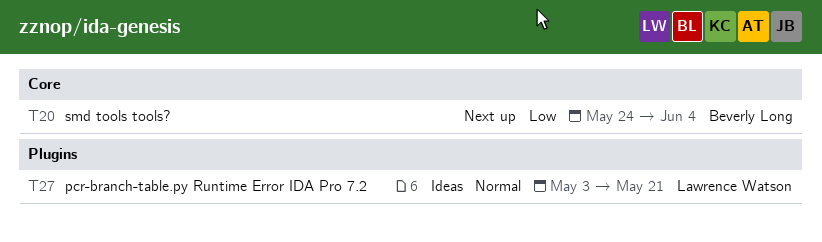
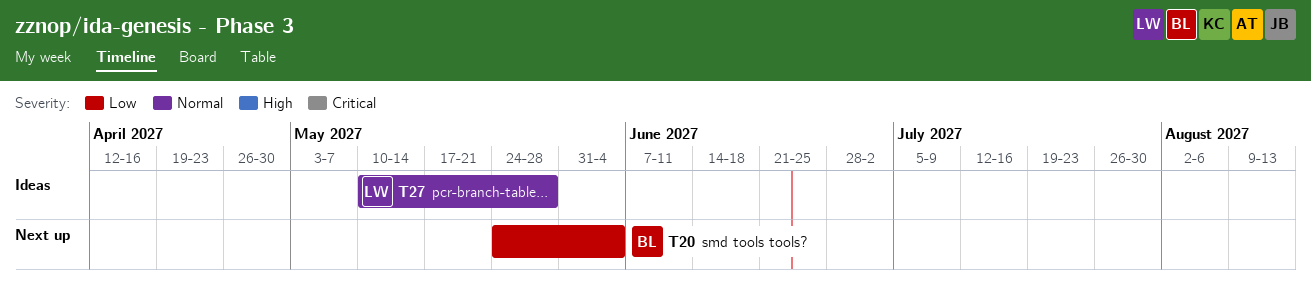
T27, start: May 3 -> May 10
T27, due: May 21 -> May 28

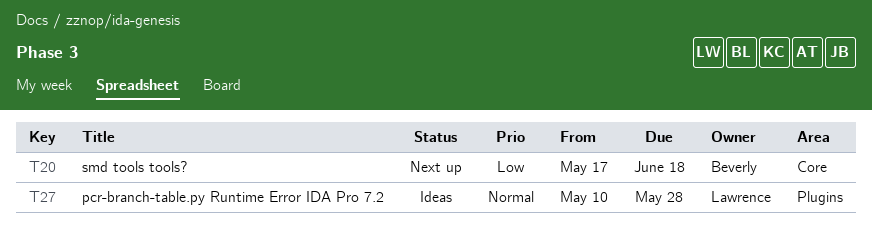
T20, start: May 24 -> May 17
T20, due: Jun 4 -> Jun 18

